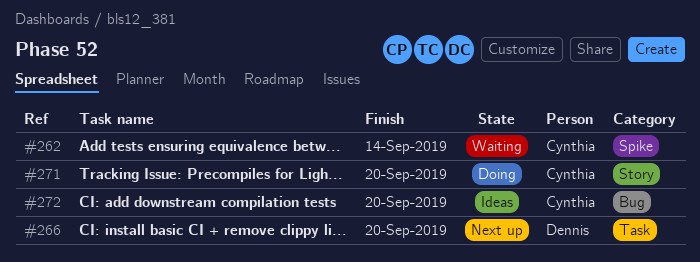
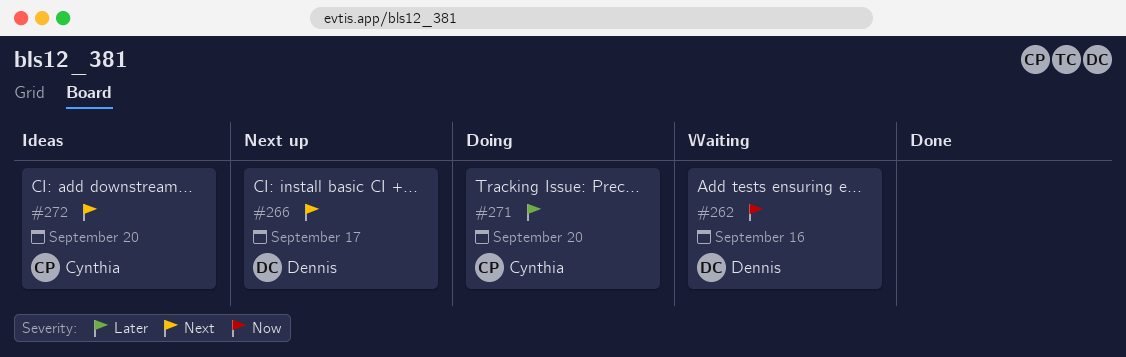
#262, owner: Cynthia -> Dennis
#262, due: Sep 14 -> Sep 16
#266, due: Sep 20 -> Sep 17

